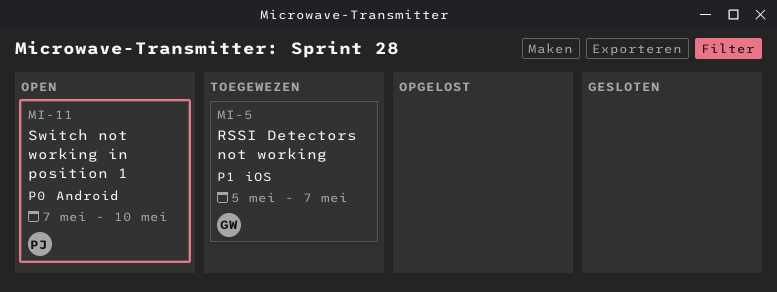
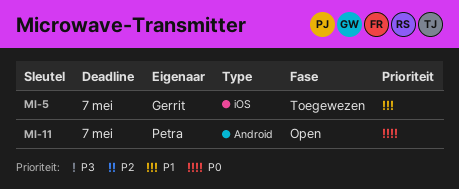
MI-11, due: May 10 -> May 7

